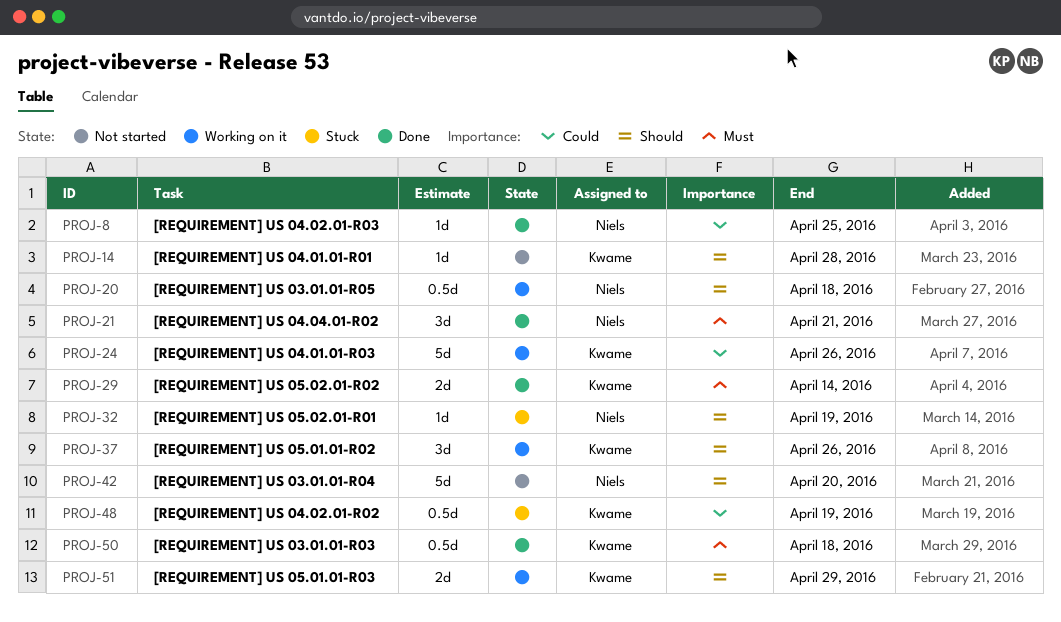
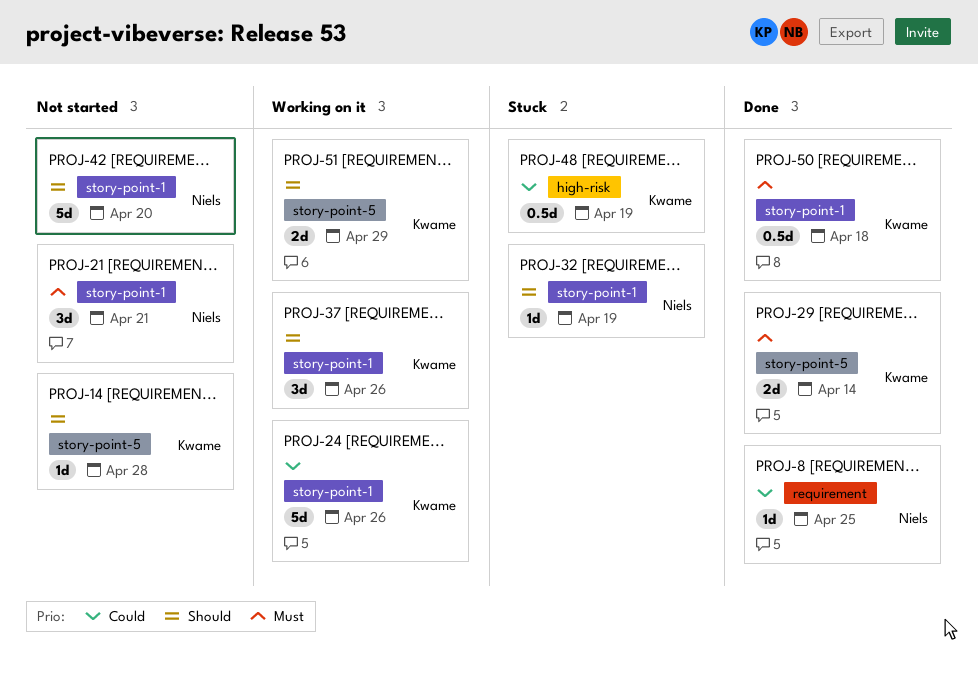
PROJ-20: present -> none
PROJ-21, status: Done -> Not started

